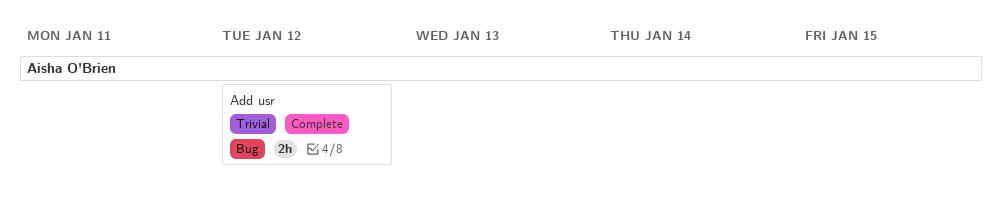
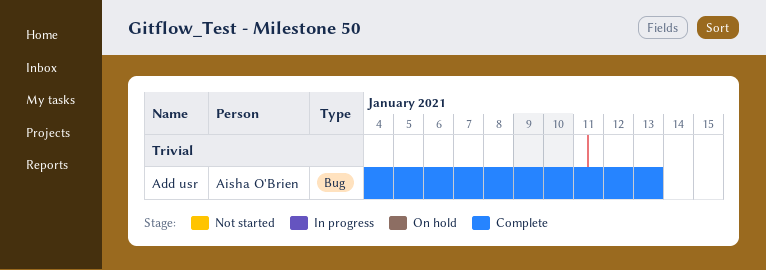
Add usr, due: Jan 12 -> Jan 13

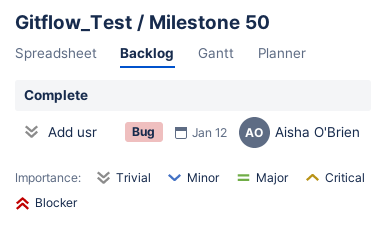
Add usr, due: Jan 13 -> Jan 12

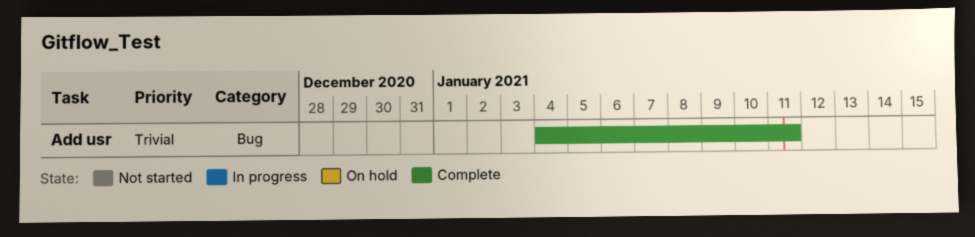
Add usr, due: Jan 12 -> Jan 11

